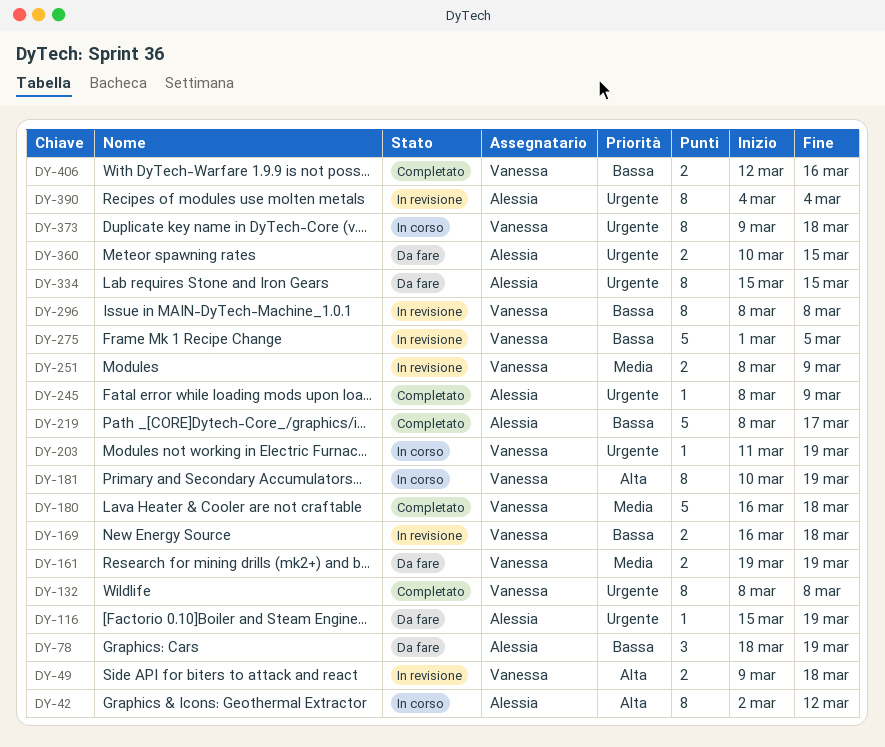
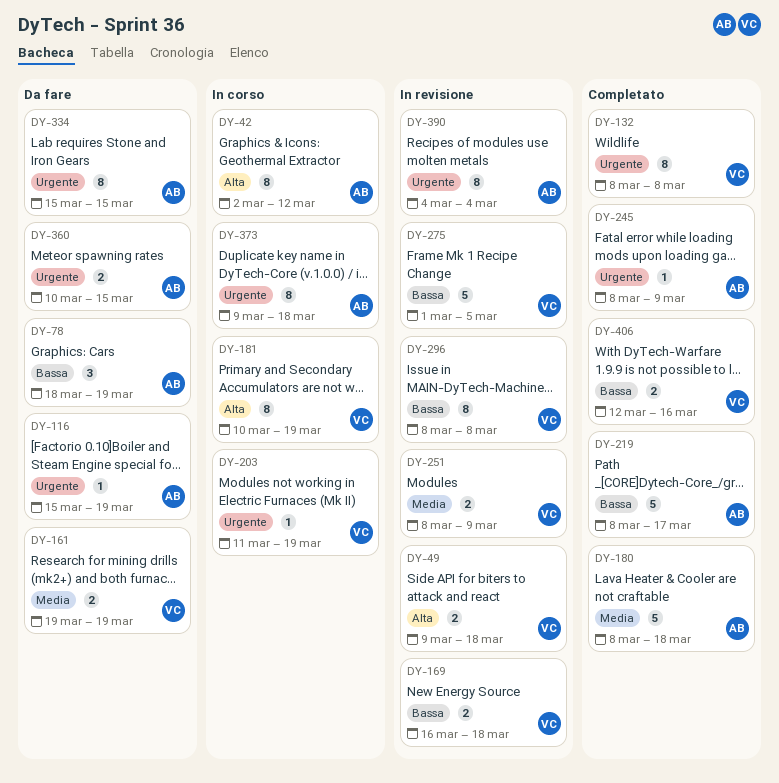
DY-180, owner: Vanessa -> Alessia
DY-180, start: Mar 16 -> Mar 8
DY-373, owner: Vanessa -> Alessia

